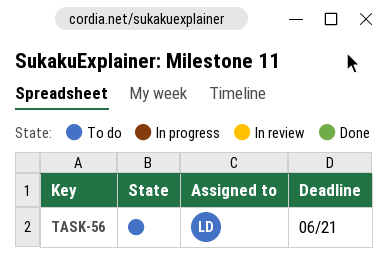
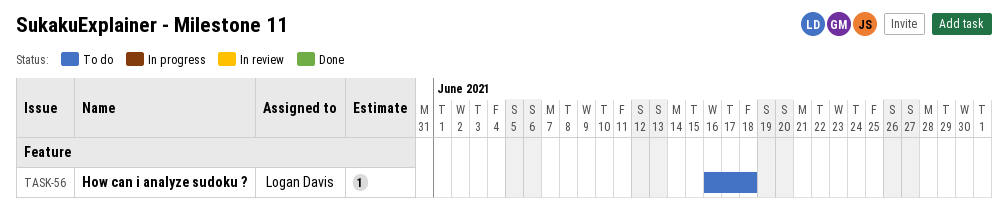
TASK-56, due: Jun 21 -> Jun 18

